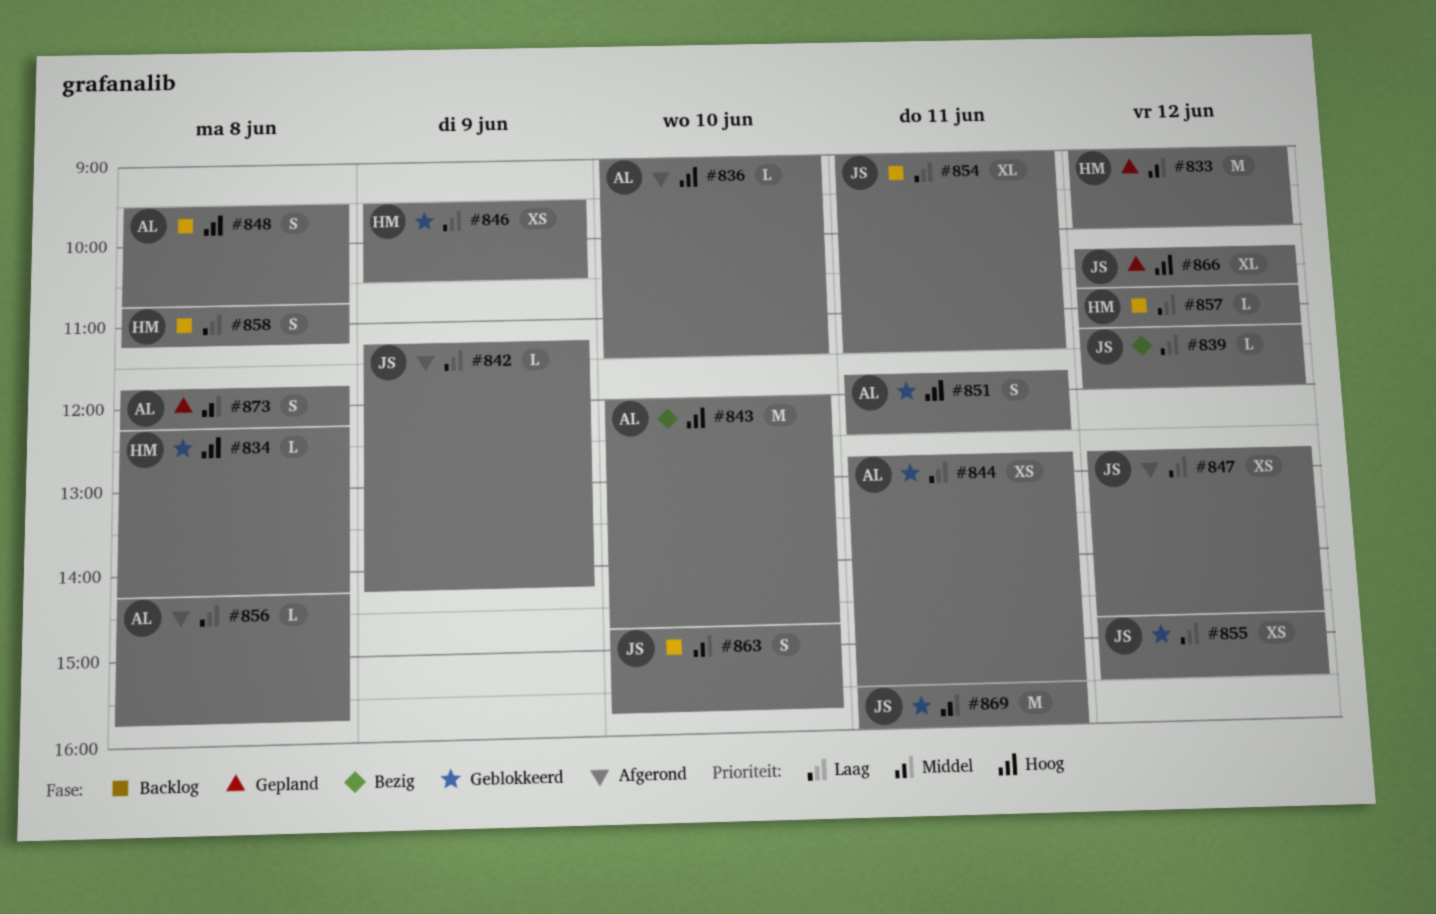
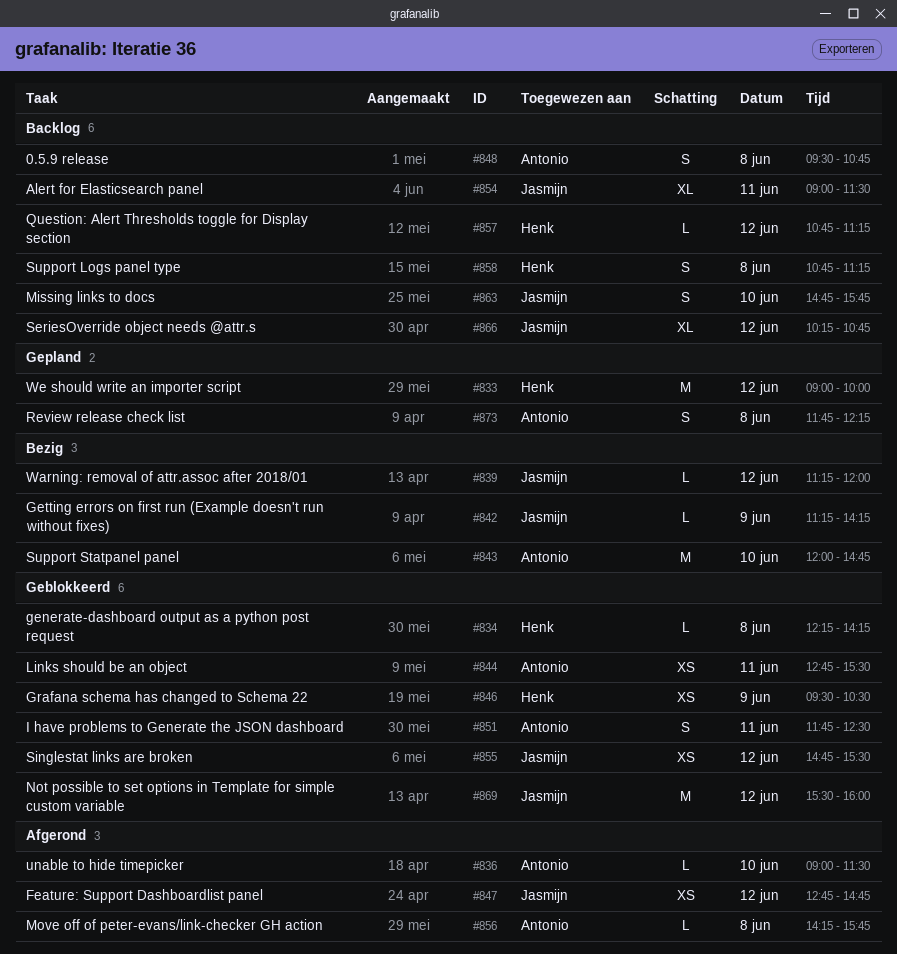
#842, status: Afgerond -> Bezig
#866, status: Gepland -> Backlog
#869, day: Jun 11 -> Jun 12

